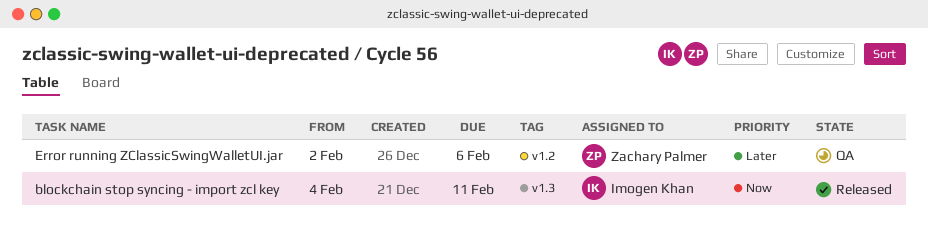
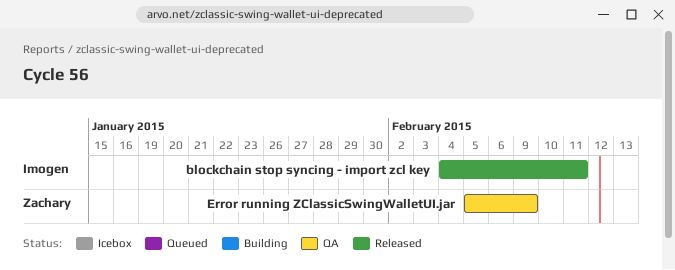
Error running ZClassicSwingWalletUI.jar, start: Feb 2 -> Feb 5
Error running ZClassicSwingWalletUI.jar, due: Feb 6 -> Feb 9

